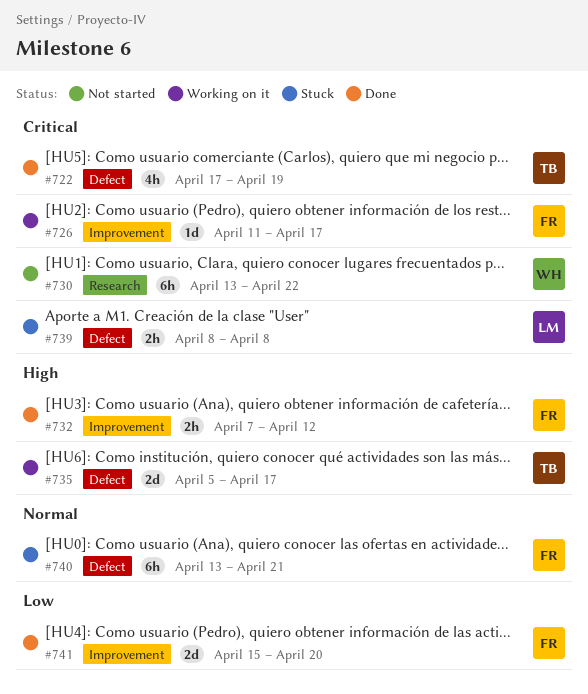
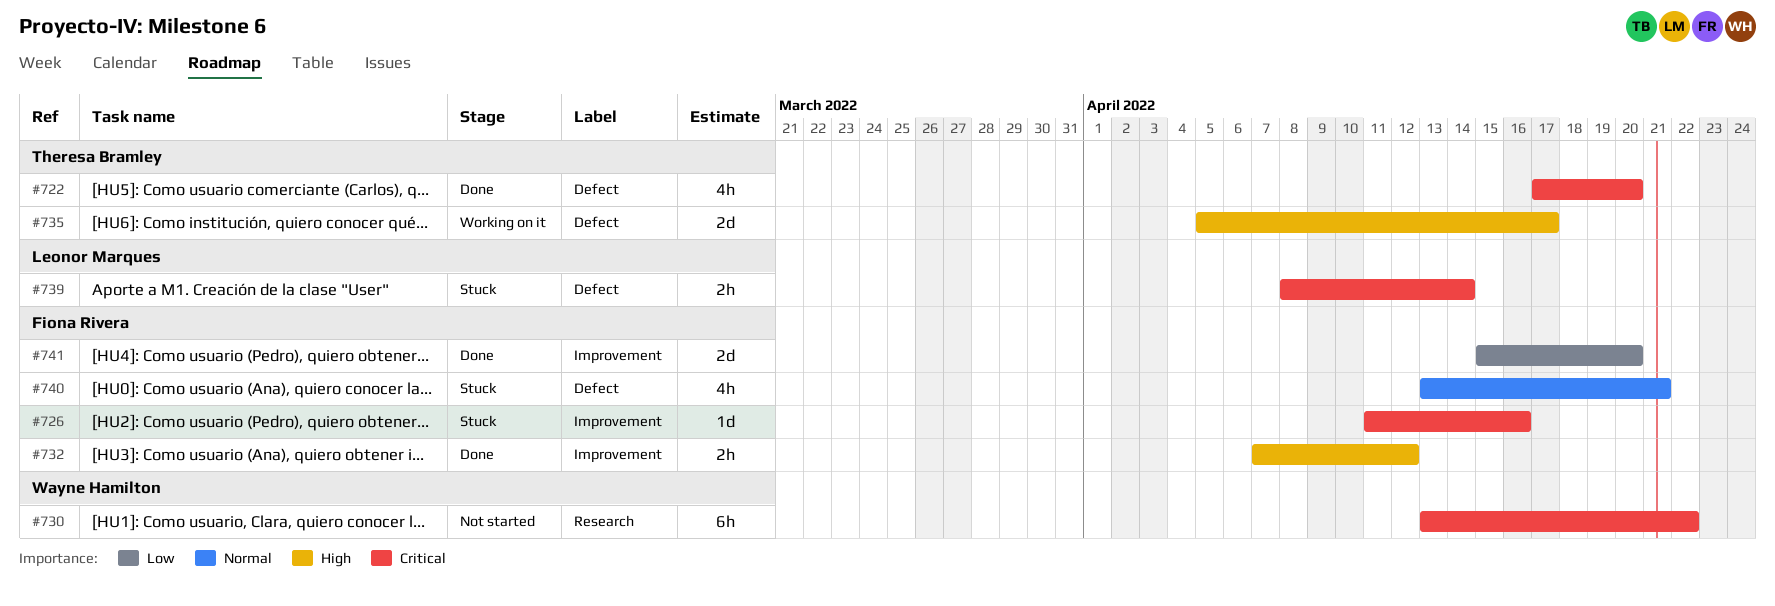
#722, due: Apr 19 -> Apr 20
#726, status: Working on it -> Stuck
#726, due: Apr 17 -> Apr 16
#739, due: Apr 8 -> Apr 14
#740, estimate: 6h -> 4h

